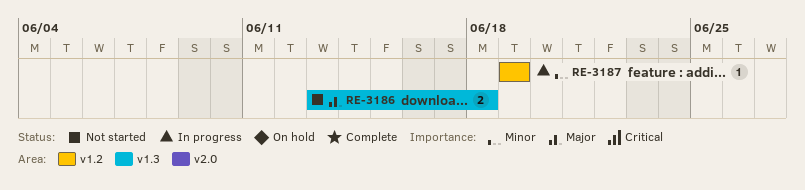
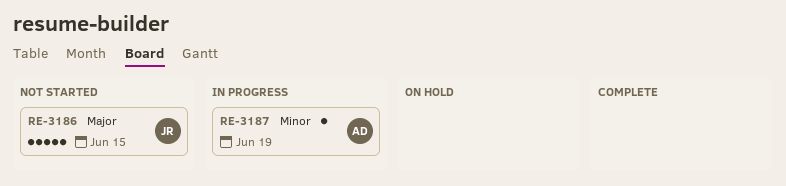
RE-3186, estimate: 2 -> 5
RE-3186, due: Jun 18 -> Jun 15

